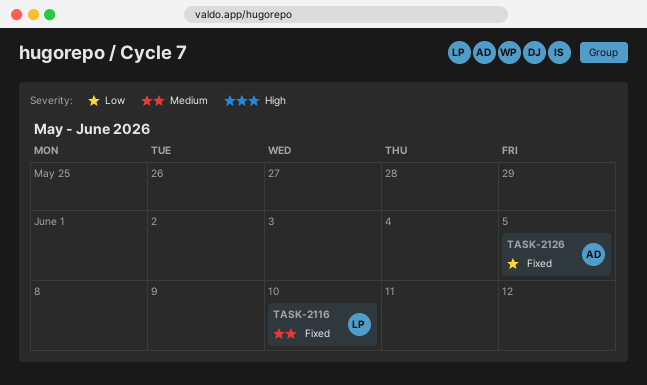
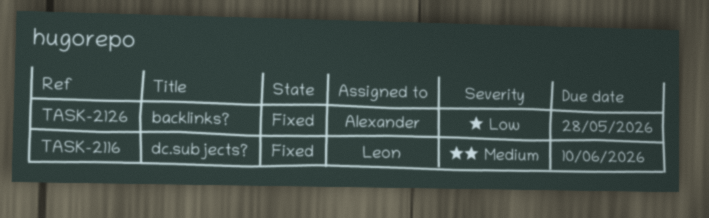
TASK-2126, due: Jun 5 -> May 28

